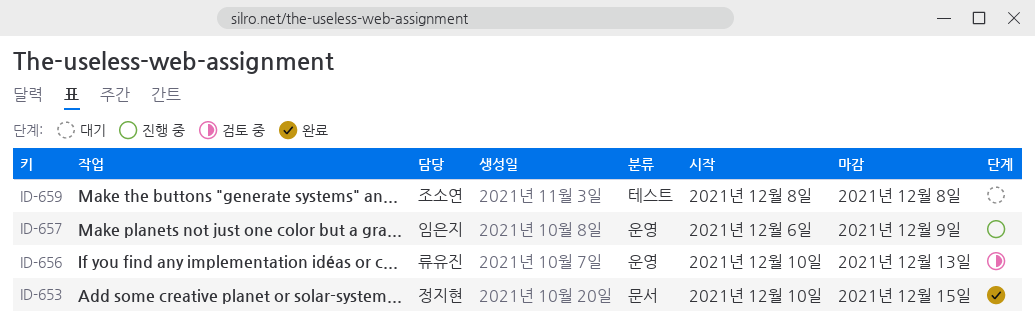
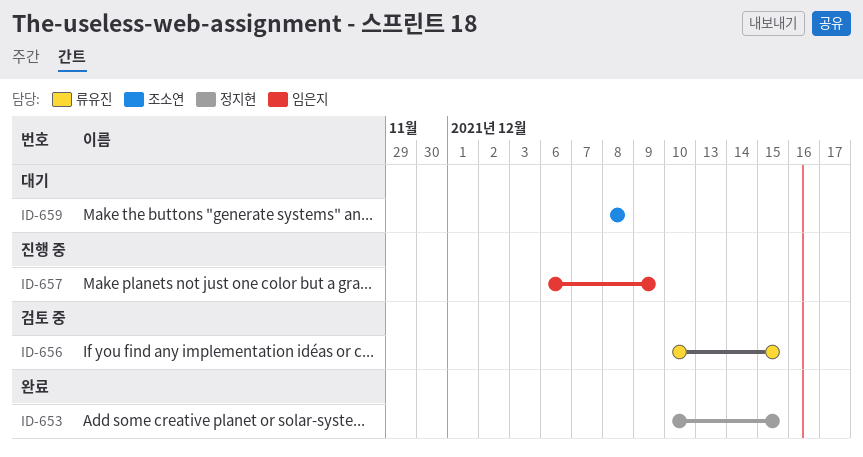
ID-656, due: Dec 13 -> Dec 15

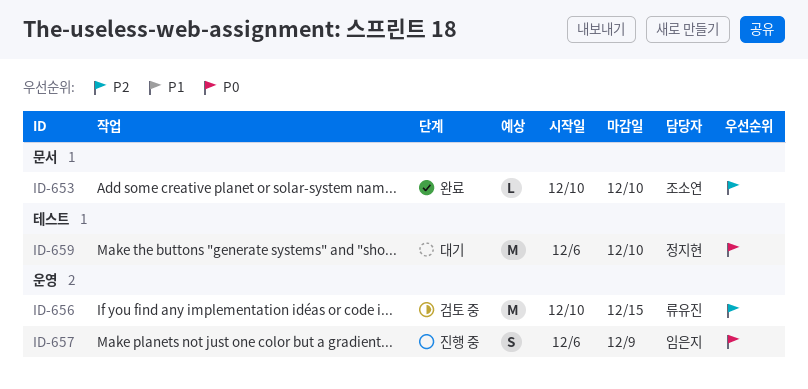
ID-653, owner: 정지현 -> 조소연
ID-653, due: Dec 15 -> Dec 10
ID-659, owner: 조소연 -> 정지현
ID-659, start: Dec 8 -> Dec 6
ID-659, due: Dec 8 -> Dec 10

